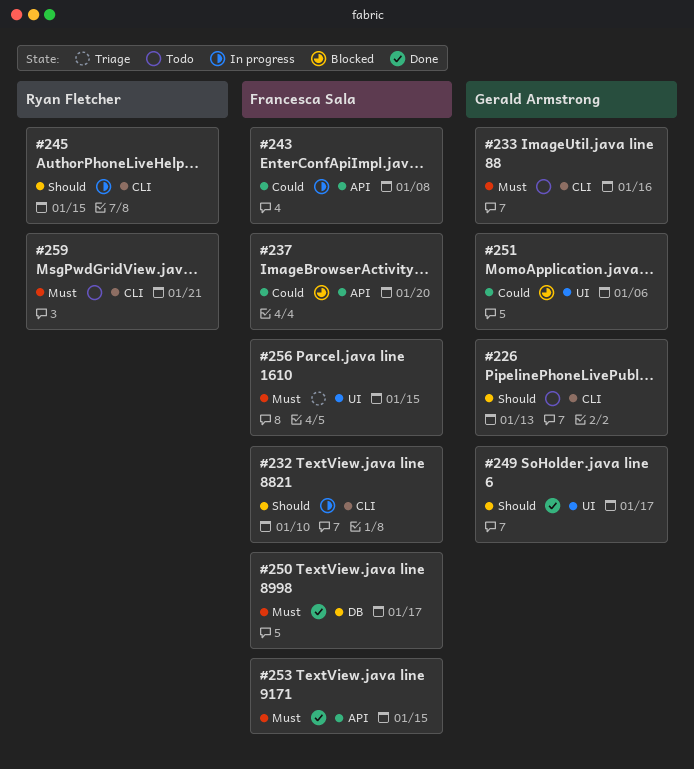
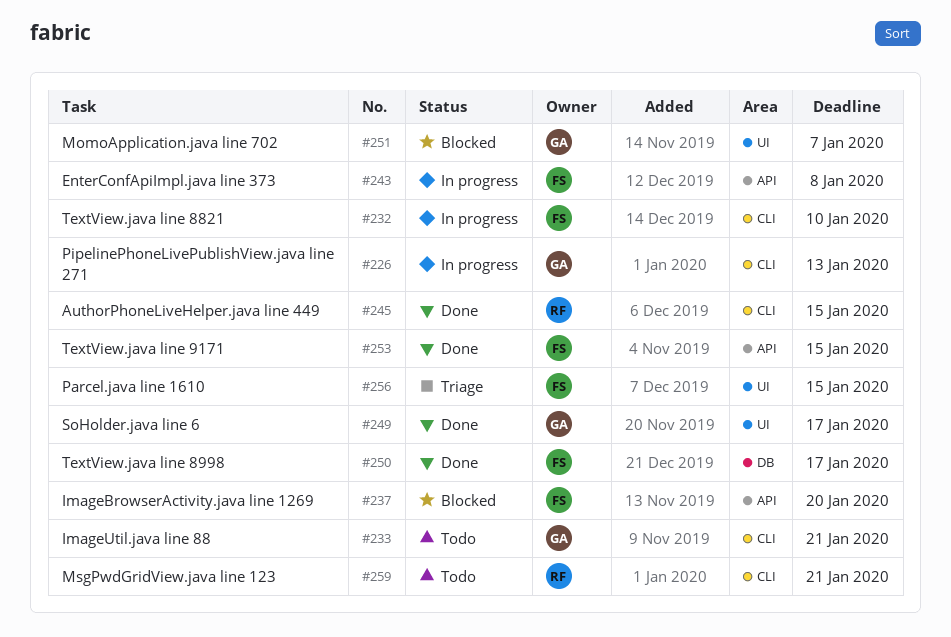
#226, status: Todo -> In progress
#233, due: Jan 16 -> Jan 21
#245, status: In progress -> Done
#251, due: Jan 6 -> Jan 7

